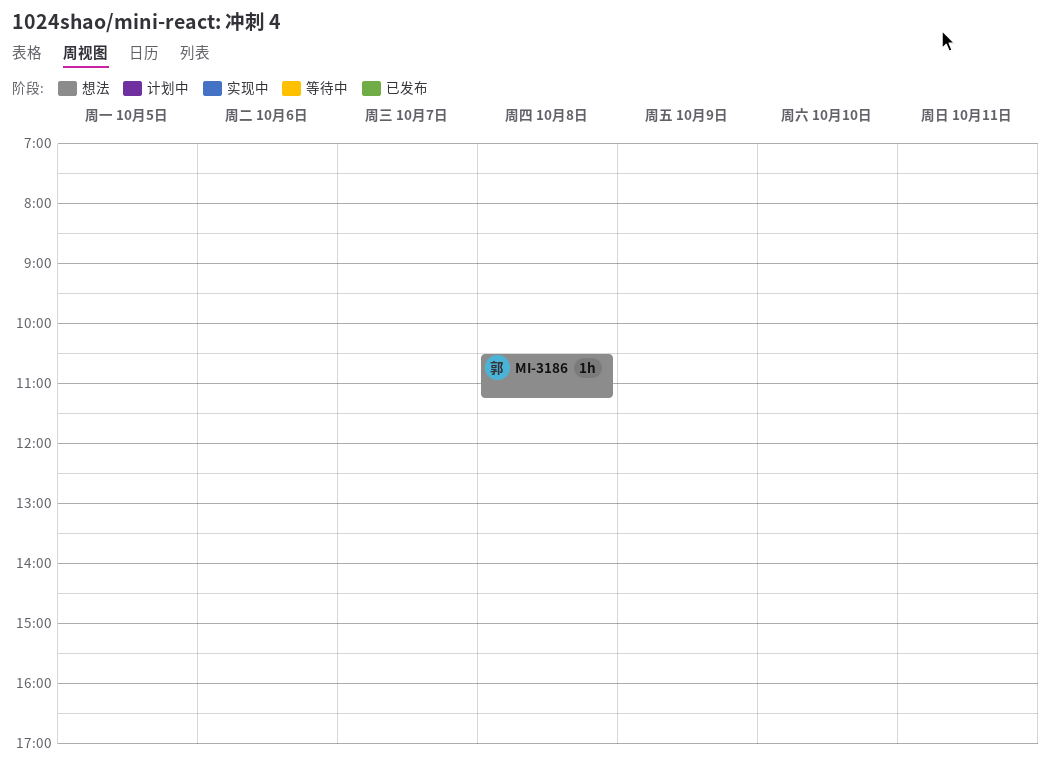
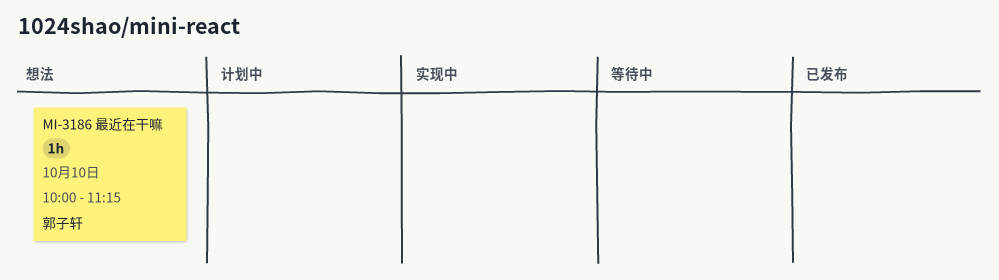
MI-3186, day: Oct 8 -> Oct 10
MI-3186, begins: 10:30 -> 10:00

